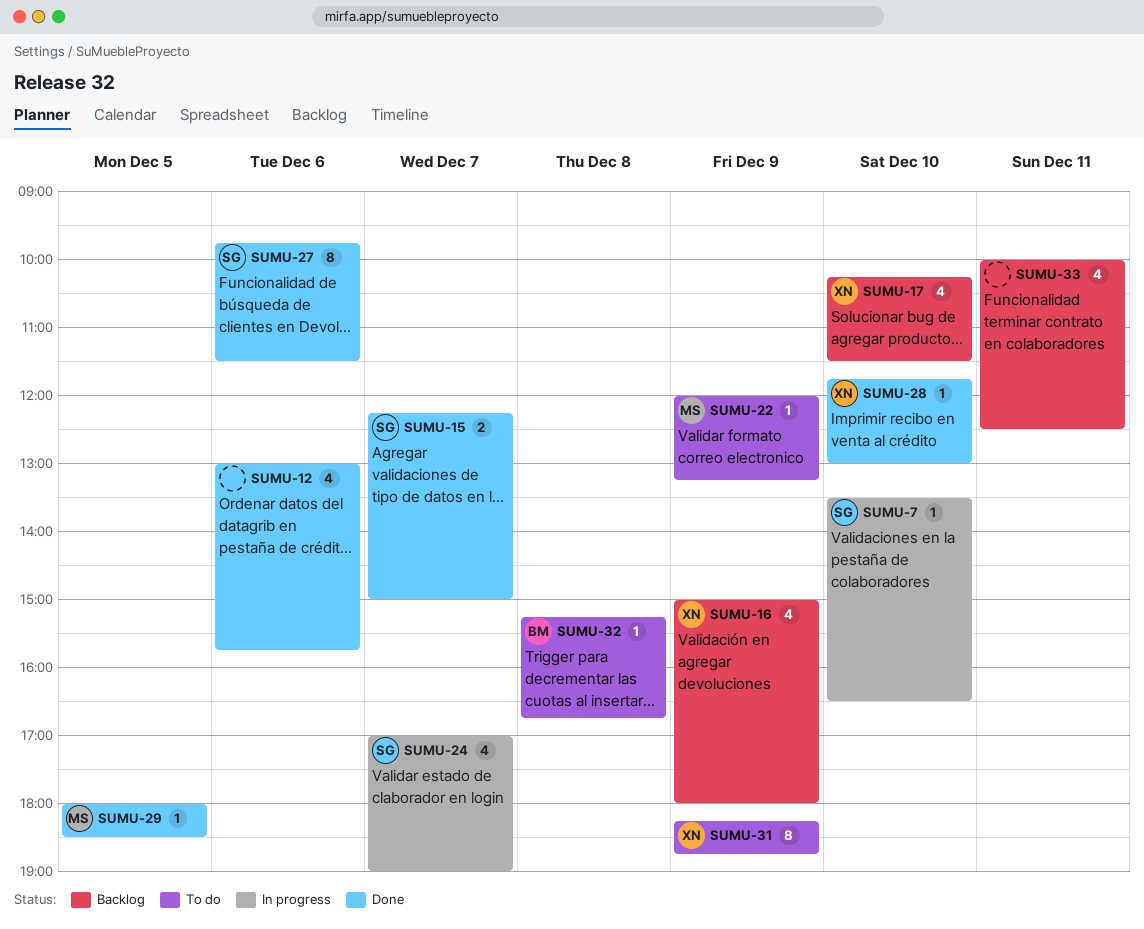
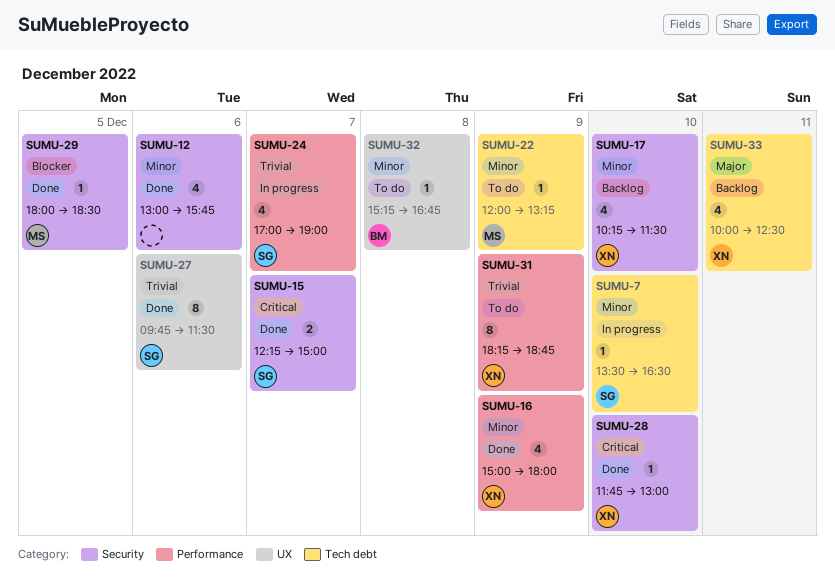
SUMU-16, status: Backlog -> Done
SUMU-33, owner: none -> XN

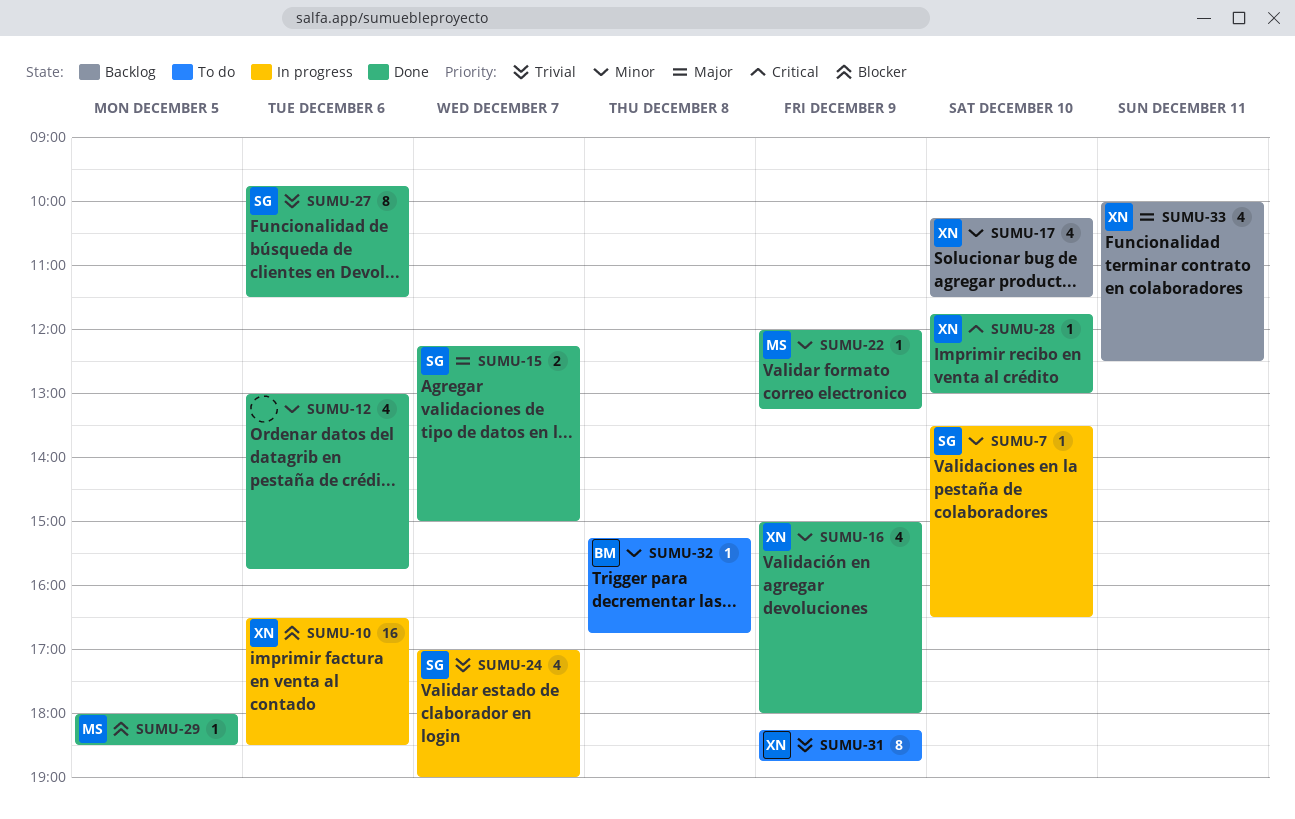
SUMU-10: none -> present
SUMU-15, priority: Critical -> Major
SUMU-22, status: To do -> Done

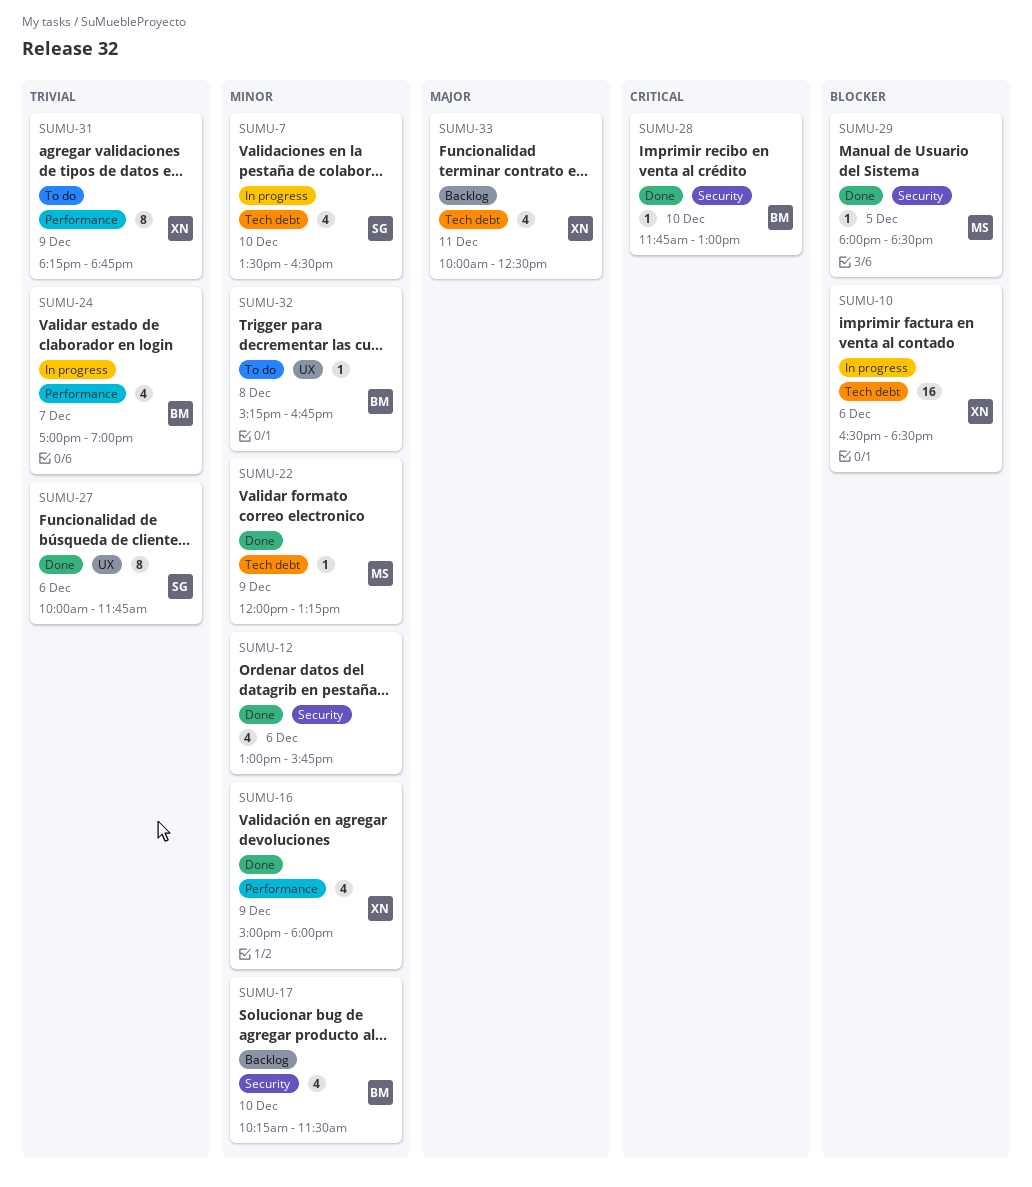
SUMU-7, estimate: 1 -> 4
SUMU-15: present -> none
SUMU-17, owner: XN -> BM
SUMU-24, owner: SG -> BM
SUMU-27, begins: 09:45 -> 10:00
SUMU-27, ends: 11:30 -> 11:45
SUMU-28, owner: XN -> BM

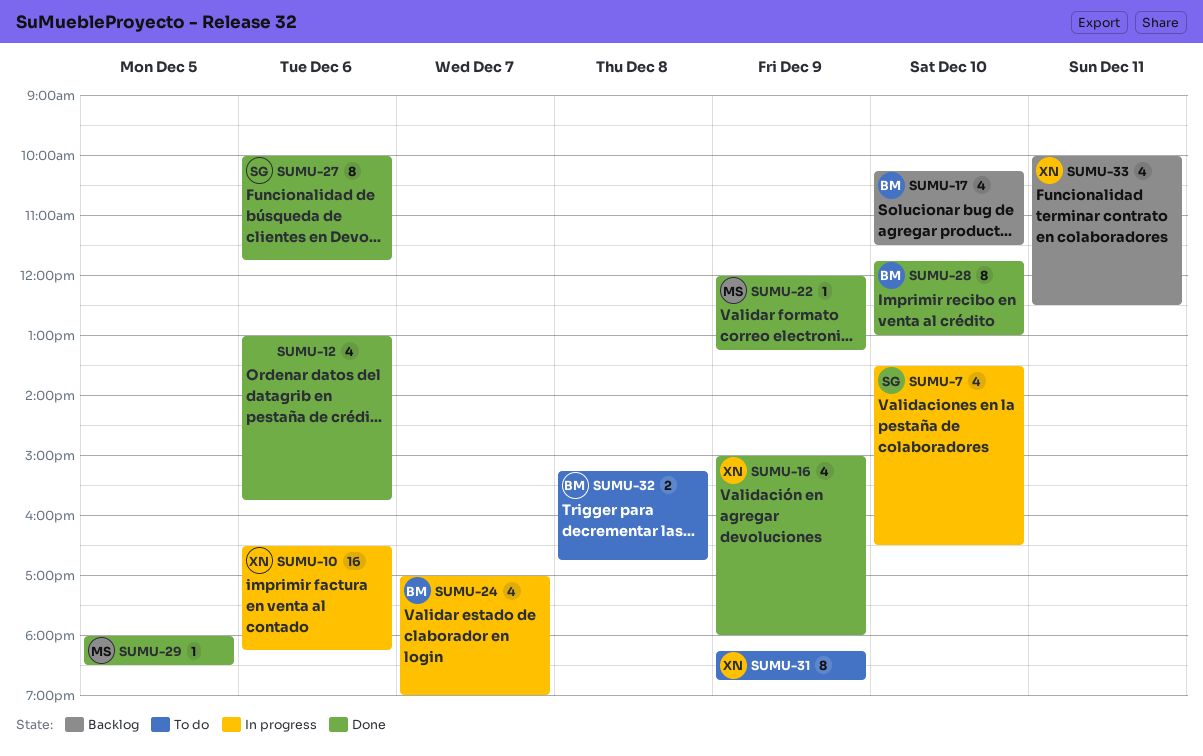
SUMU-10, ends: 18:30 -> 18:15
SUMU-28, estimate: 1 -> 8
SUMU-32, estimate: 1 -> 2

